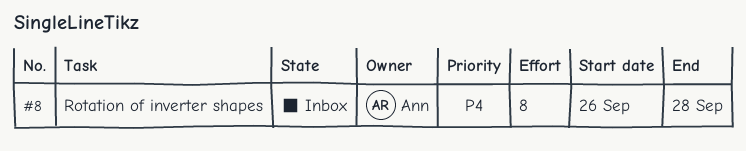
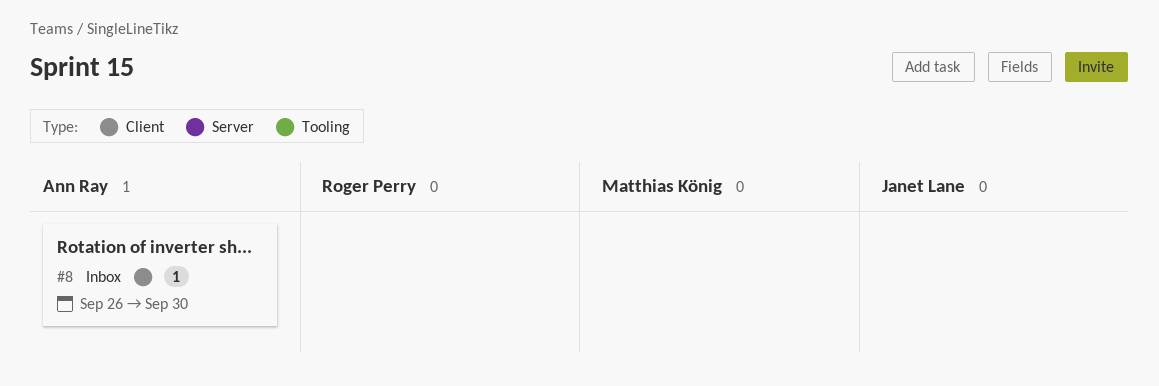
#8, estimate: 8 -> 1
#8, due: Sep 28 -> Sep 30

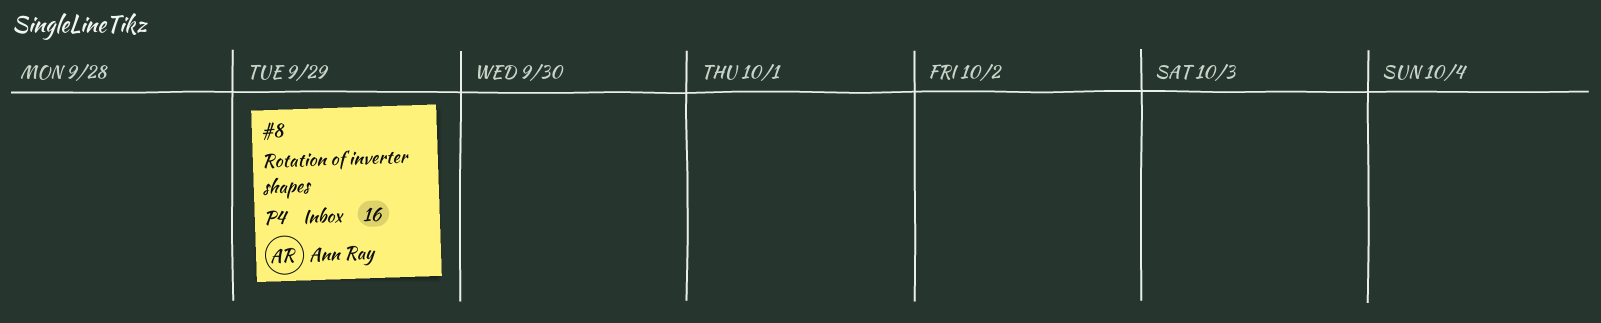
#8, estimate: 1 -> 16
#8, due: Sep 30 -> Sep 29

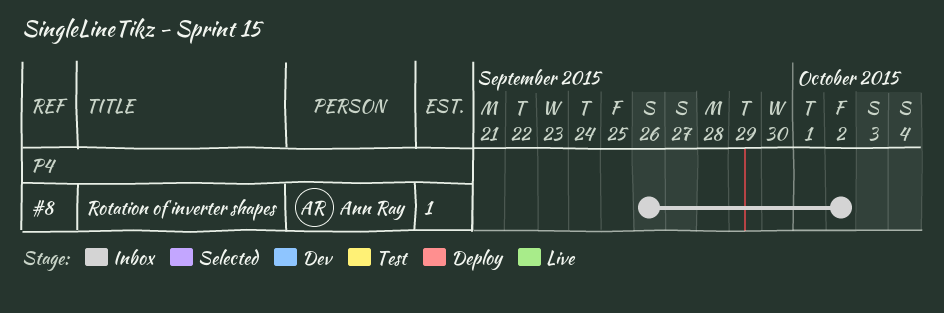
#8, estimate: 16 -> 1
#8, due: Sep 29 -> Oct 2

